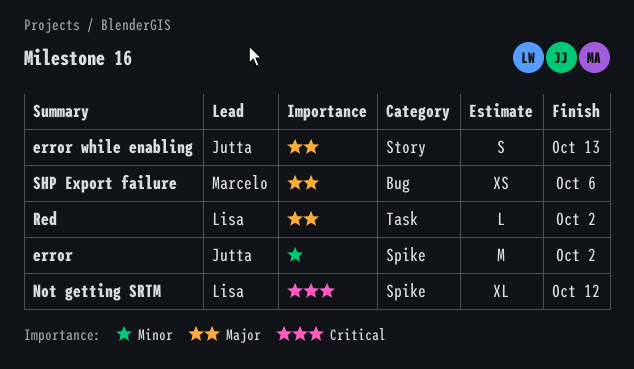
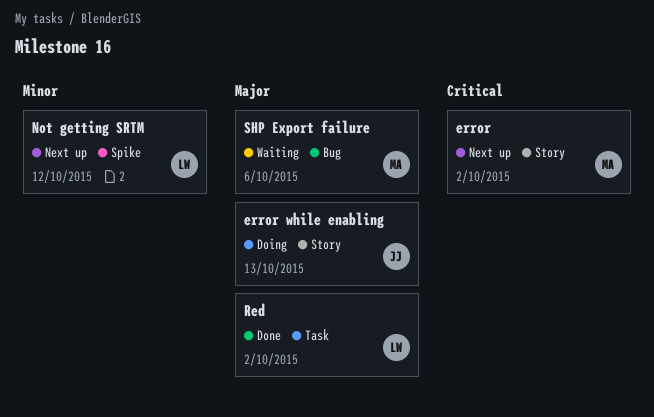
error, owner: Jutta -> Marcelo
error, priority: Minor -> Critical
error, label: Spike -> Story
Not getting SRTM, priority: Critical -> Minor

